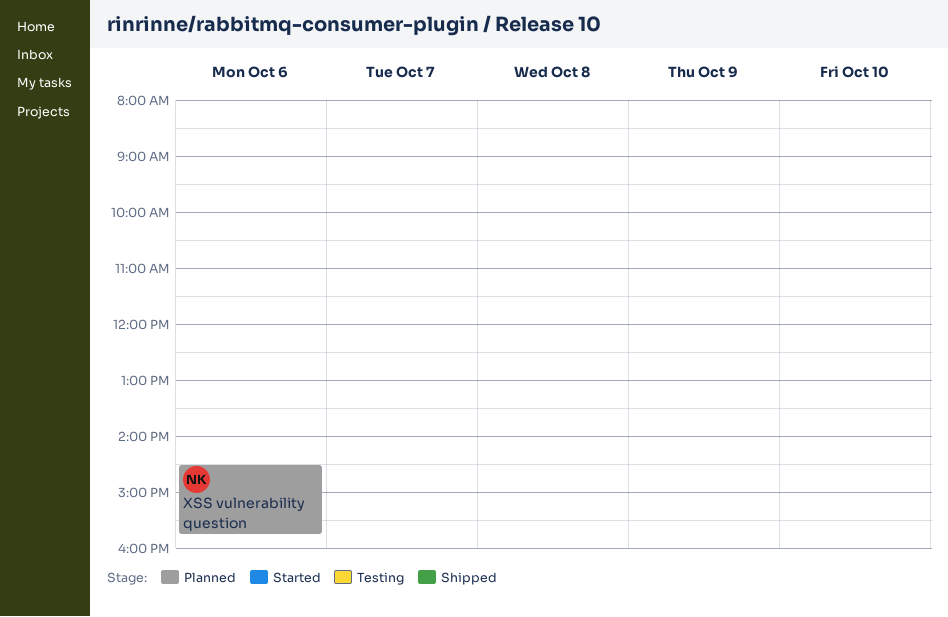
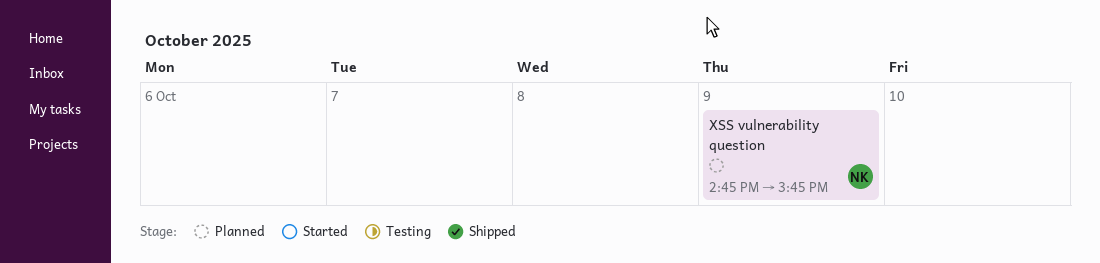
XSS vulnerability question, day: Oct 6 -> Oct 9
XSS vulnerability question, begins: 14:30 -> 14:45

